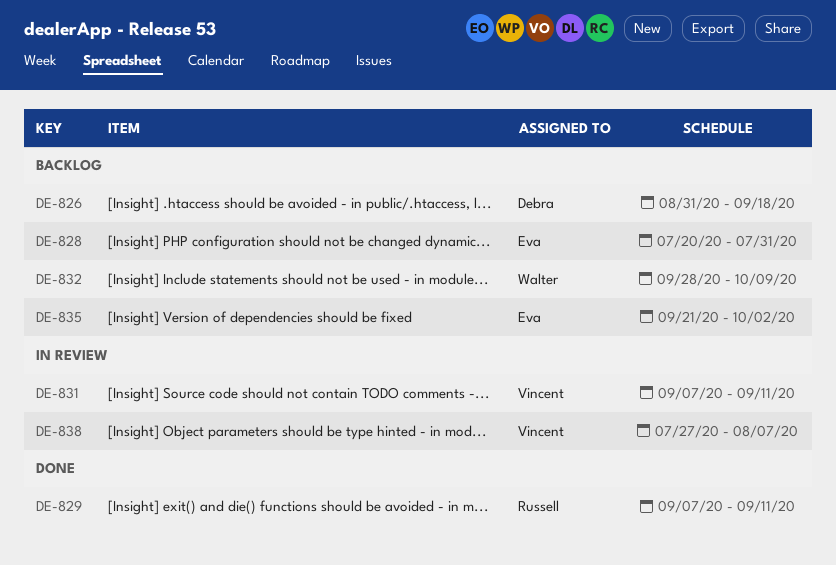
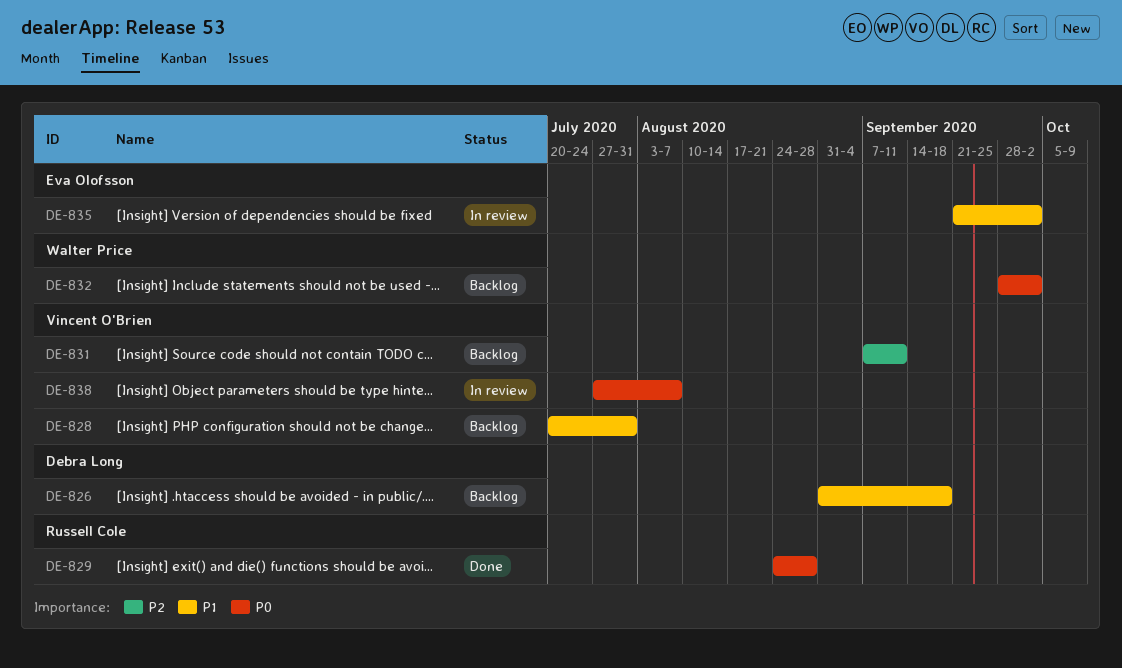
DE-828, owner: Eva Olofsson -> Vincent O'Brien
DE-829, start: Sep 7 -> Aug 24
DE-829, due: Sep 11 -> Aug 28
DE-831, status: In review -> Backlog
DE-832, due: Oct 9 -> Oct 2
DE-835, status: Backlog -> In review

